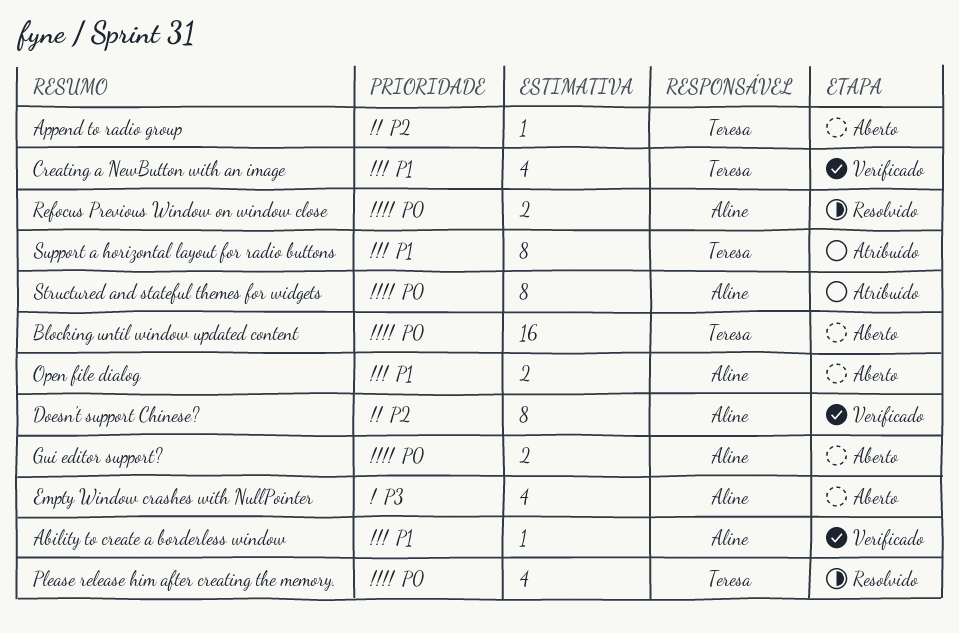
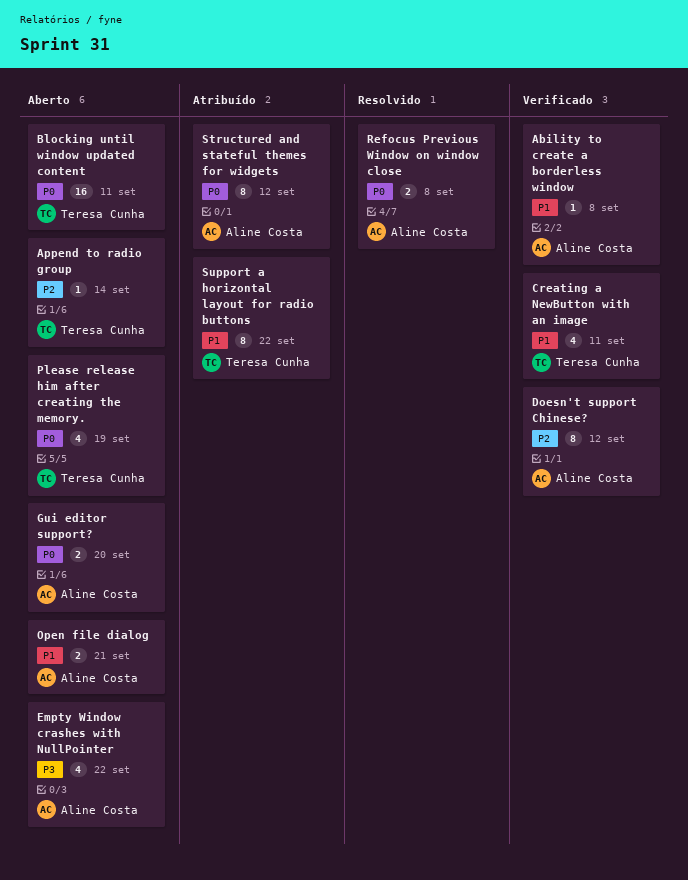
Please release him after creating the memory., status: Resolvido -> Aberto

